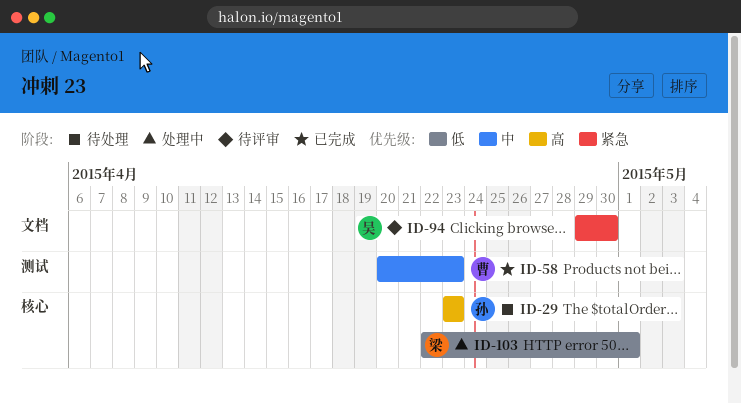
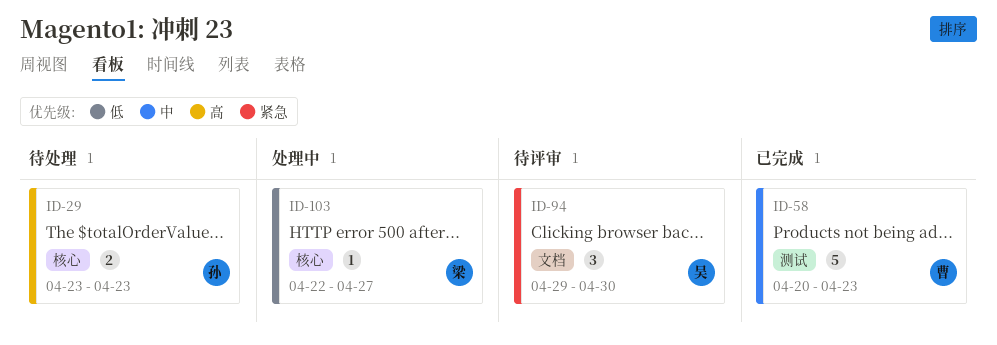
ID-103, due: May 1 -> Apr 27

